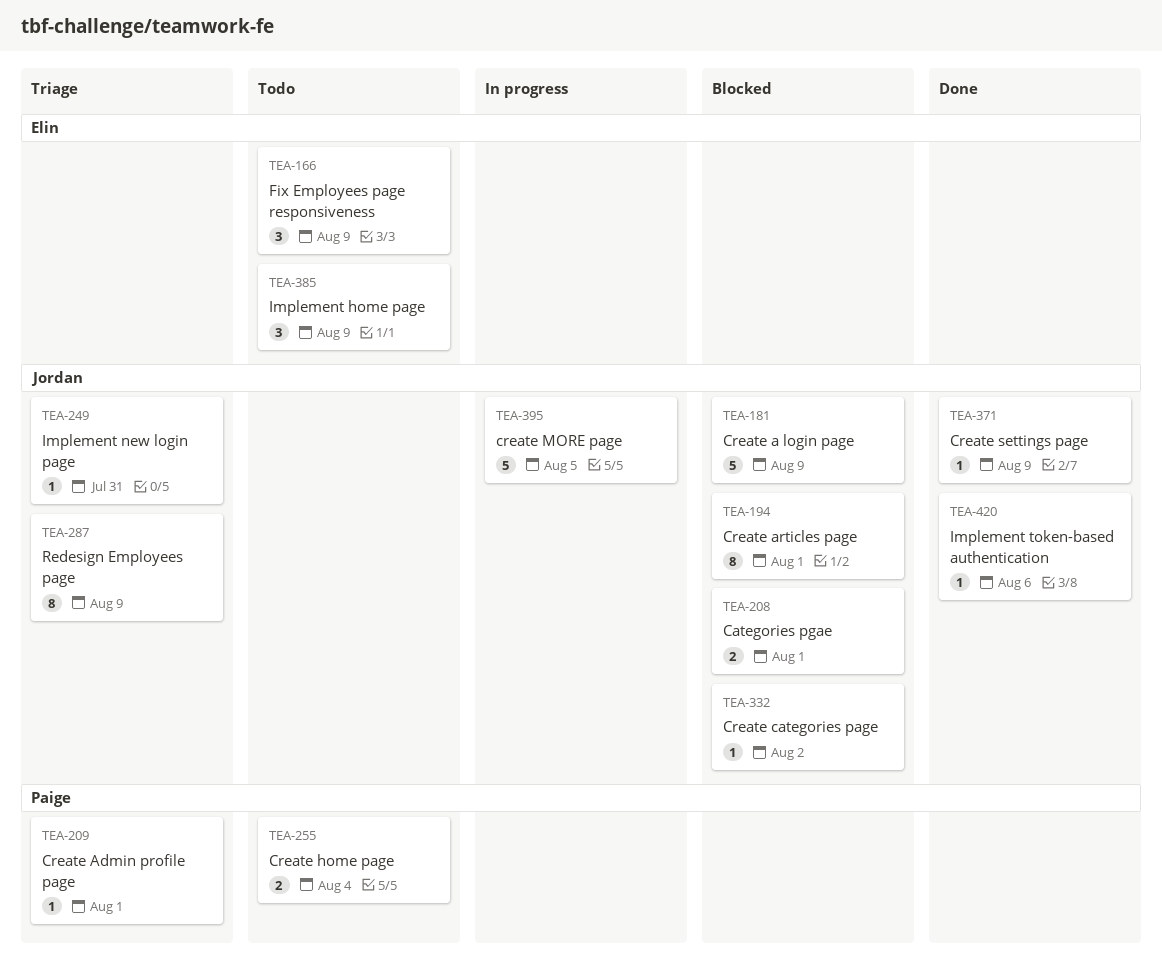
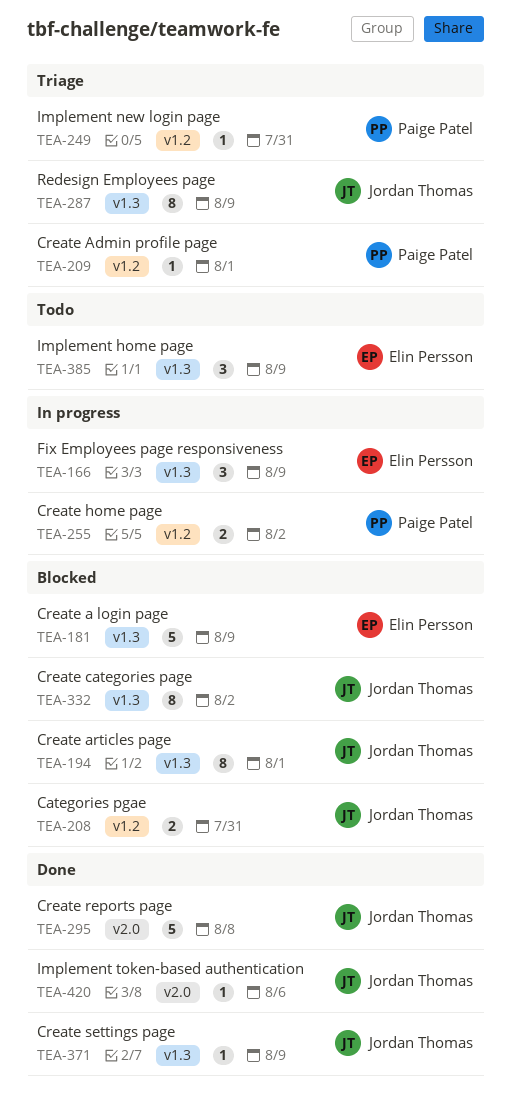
TEA-166, status: Todo -> In progress
TEA-181, owner: Jordan Thomas -> Elin Persson
TEA-208, due: Aug 1 -> Jul 31
TEA-249, owner: Jordan Thomas -> Paige Patel
TEA-255, status: Todo -> In progress
TEA-255, due: Aug 4 -> Aug 2
TEA-295: none -> present
TEA-332, estimate: 1 -> 8
TEA-395: present -> none

